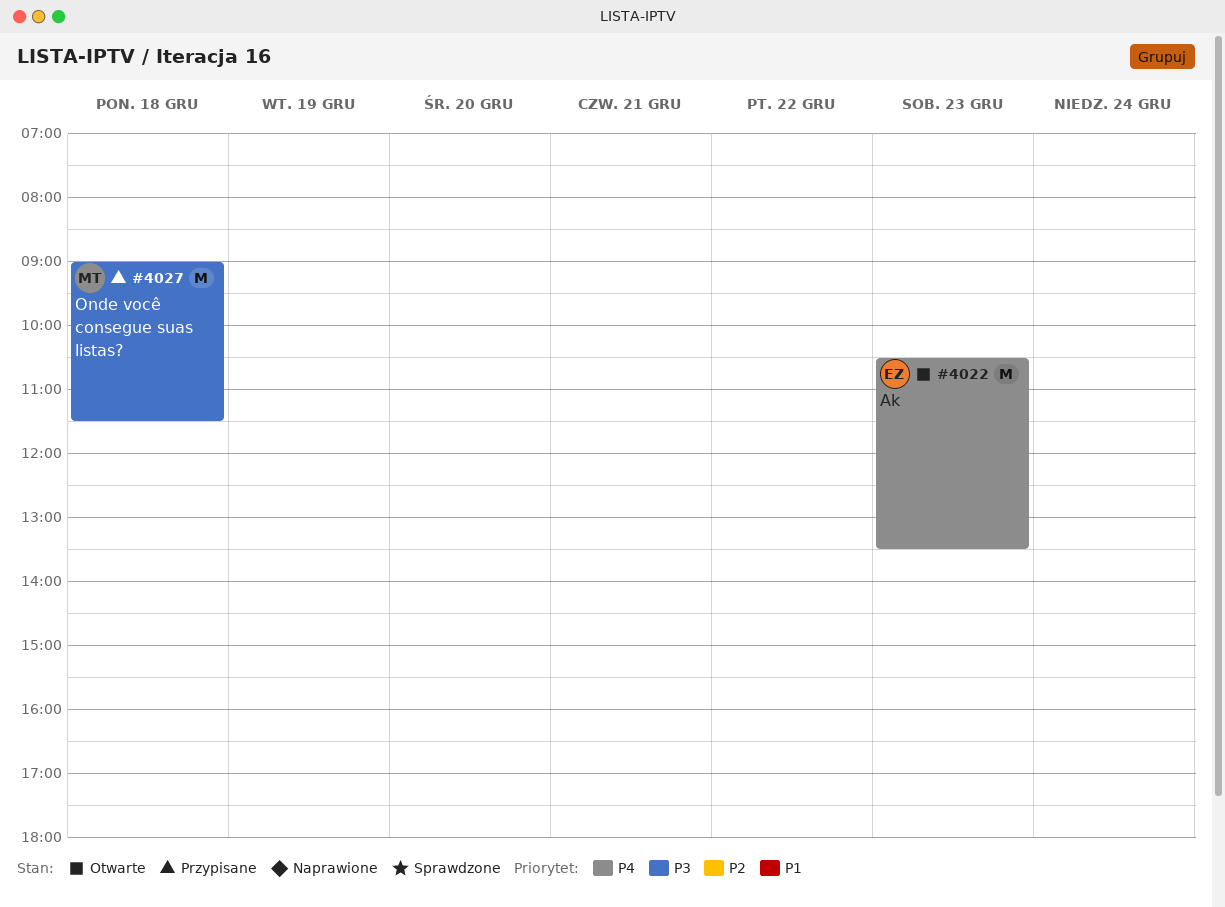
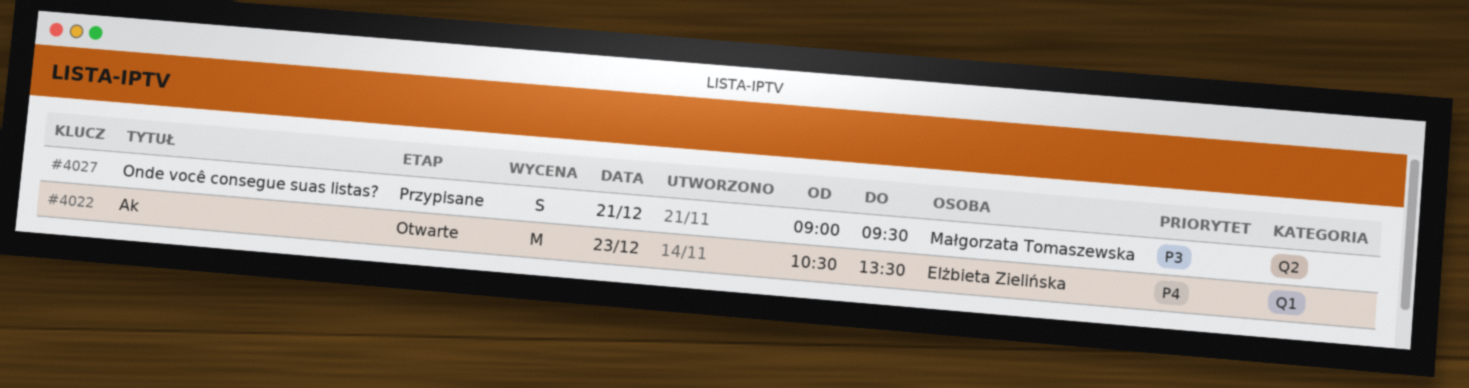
#4027, estimate: M -> S
#4027, day: Dec 18 -> Dec 21
#4027, ends: 11:30 -> 09:30

